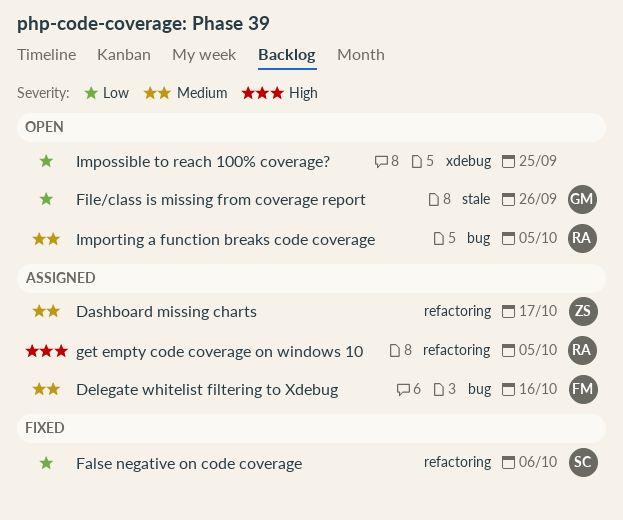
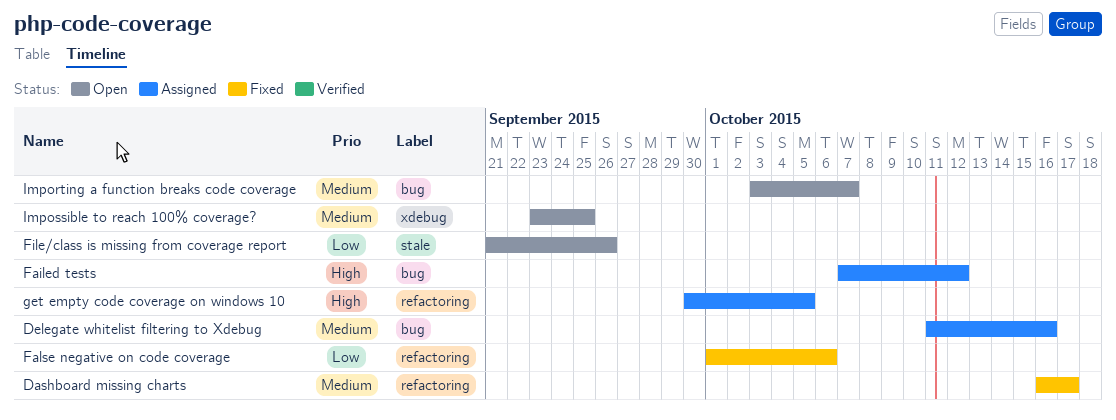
Dashboard missing charts, status: Assigned -> Fixed
Failed tests: none -> present
Importing a function breaks code coverage, due: Oct 5 -> Oct 7
Impossible to reach 100% coverage?, priority: Low -> Medium

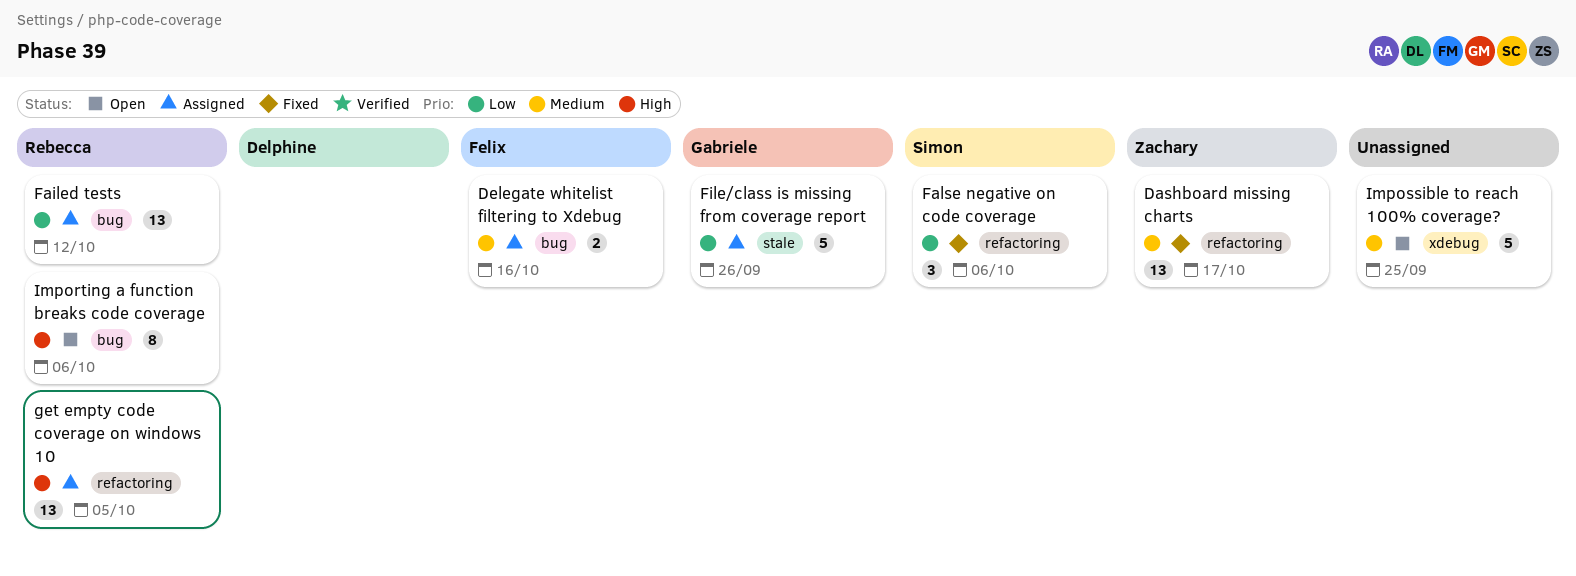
Failed tests, priority: High -> Low
File/class is missing from coverage report, status: Open -> Assigned
Importing a function breaks code coverage, priority: Medium -> High
Importing a function breaks code coverage, due: Oct 7 -> Oct 6

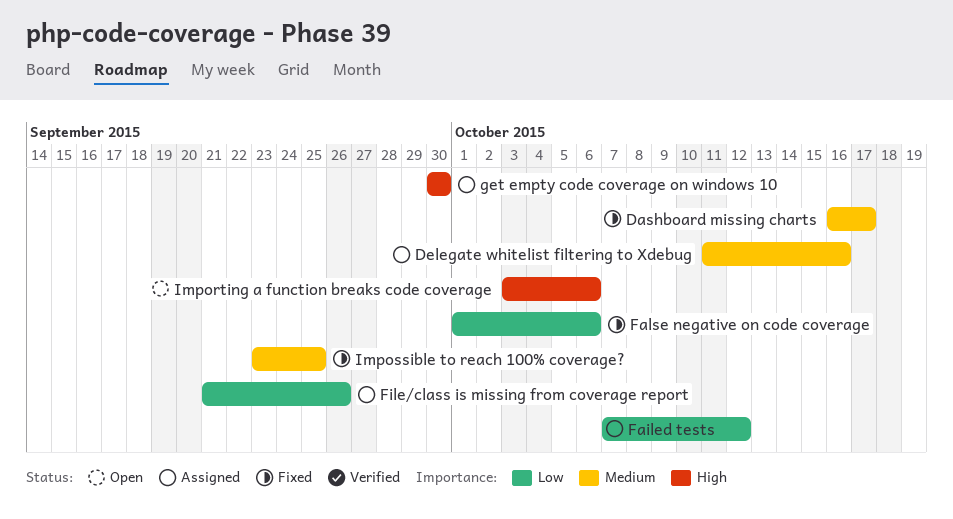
get empty code coverage on windows 10, due: Oct 5 -> Sep 30
Impossible to reach 100% coverage?, status: Open -> Fixed

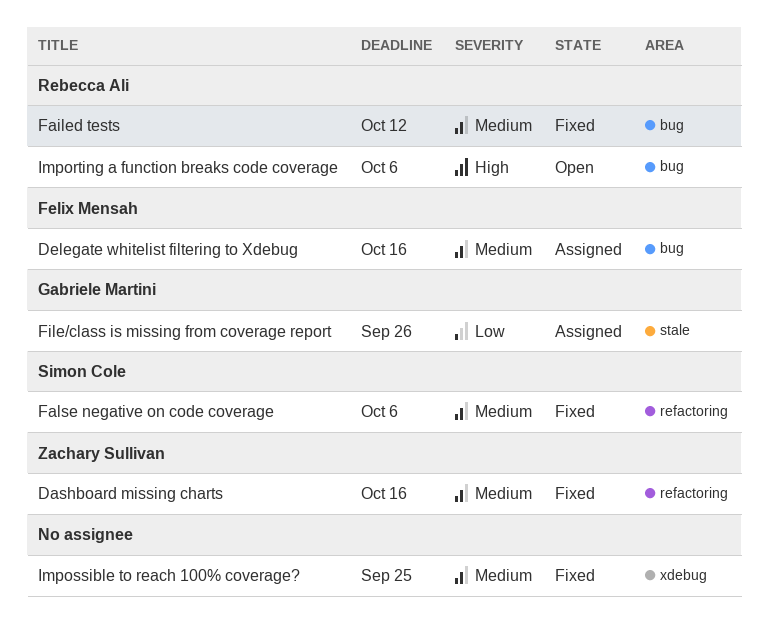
Dashboard missing charts, due: Oct 17 -> Oct 16
Failed tests, status: Assigned -> Fixed
Failed tests, priority: Low -> Medium
False negative on code coverage, priority: Low -> Medium
get empty code coverage on windows 10: present -> none

